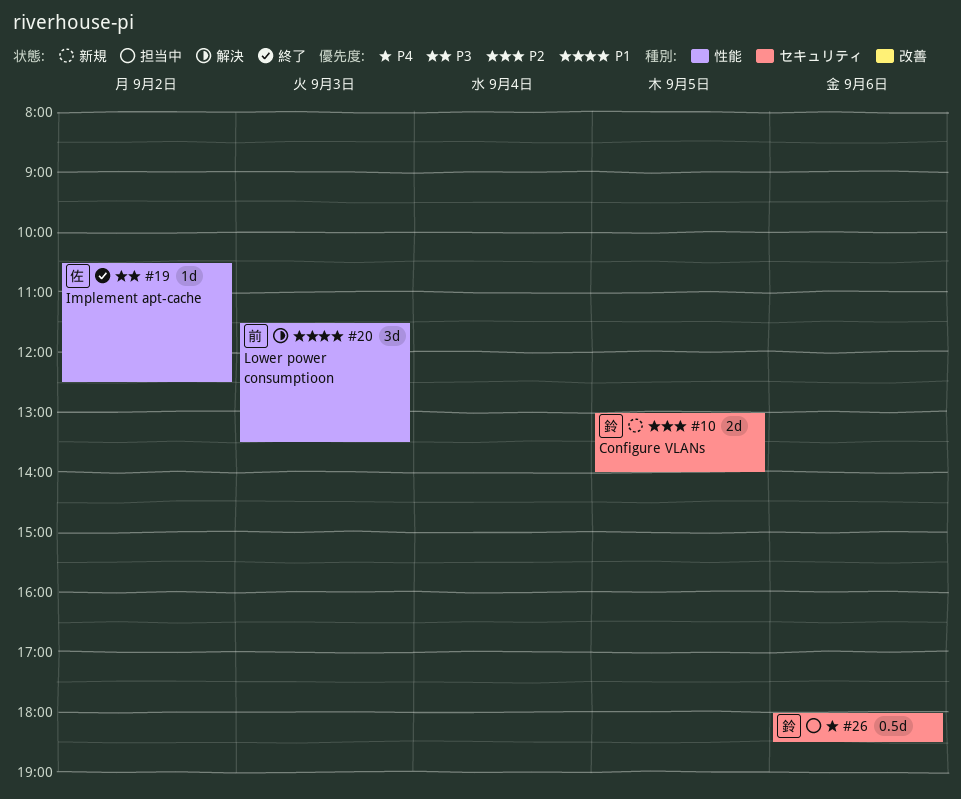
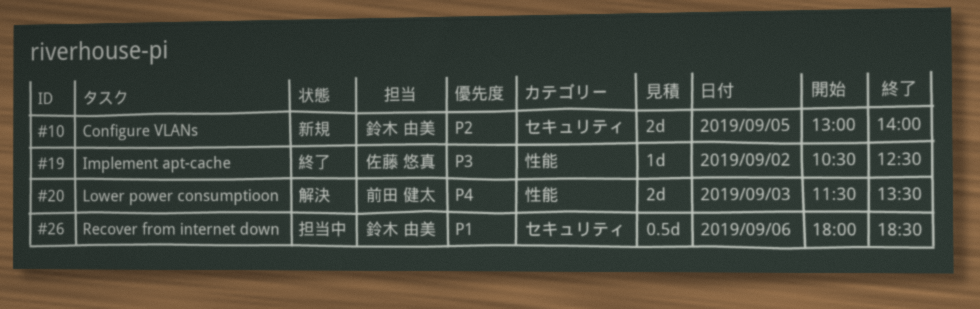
#20, priority: P1 -> P4
#20, estimate: 3d -> 2d
#26, priority: P4 -> P1

